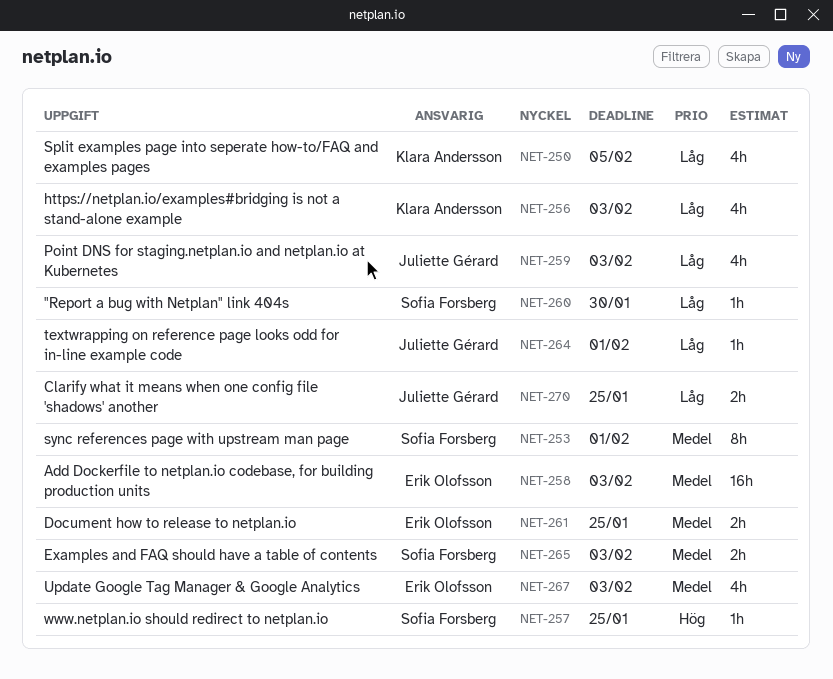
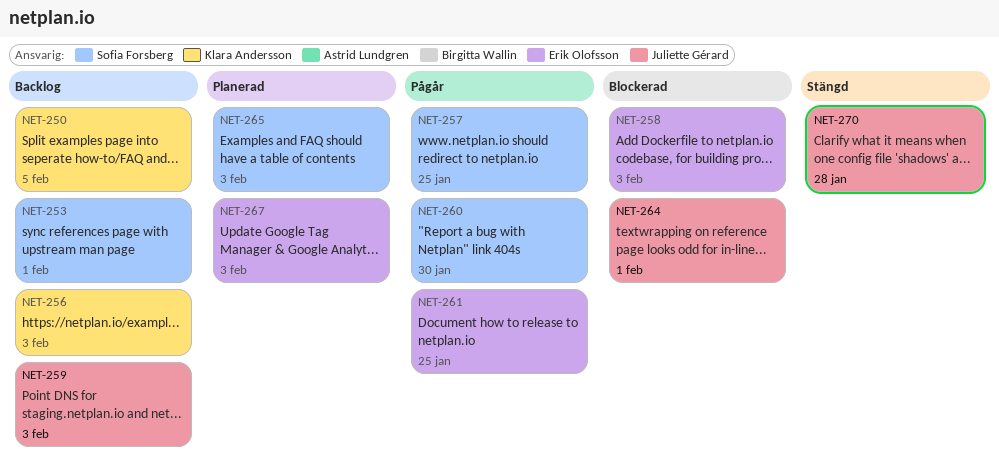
NET-270, due: Jan 25 -> Jan 28

